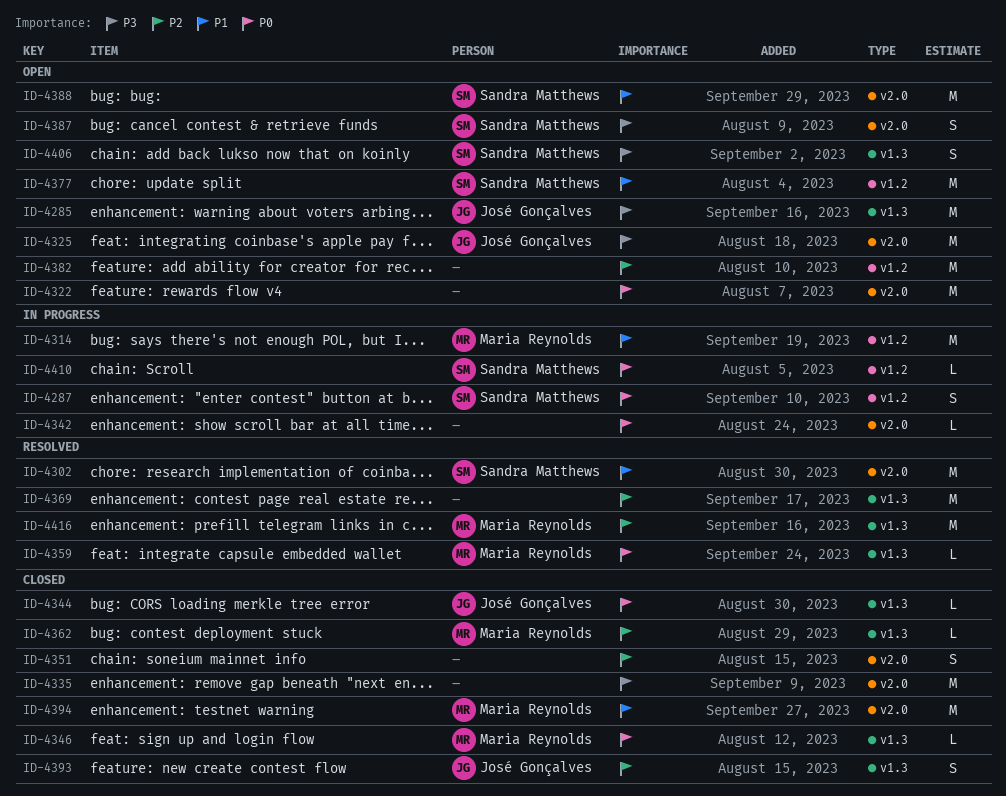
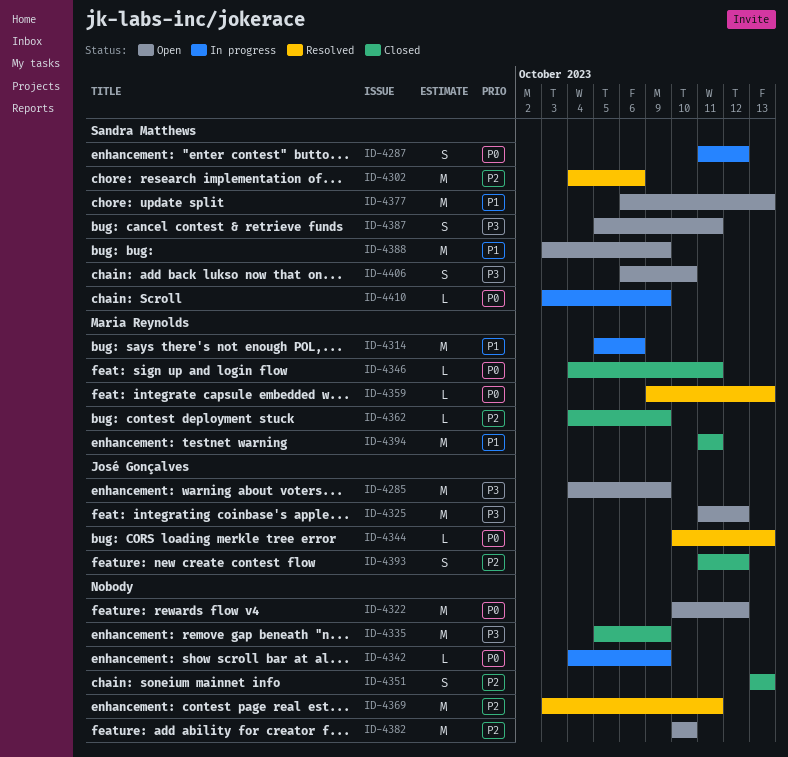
ID-4302, priority: P1 -> P2
ID-4344, status: Closed -> Resolved
ID-4416: present -> none

